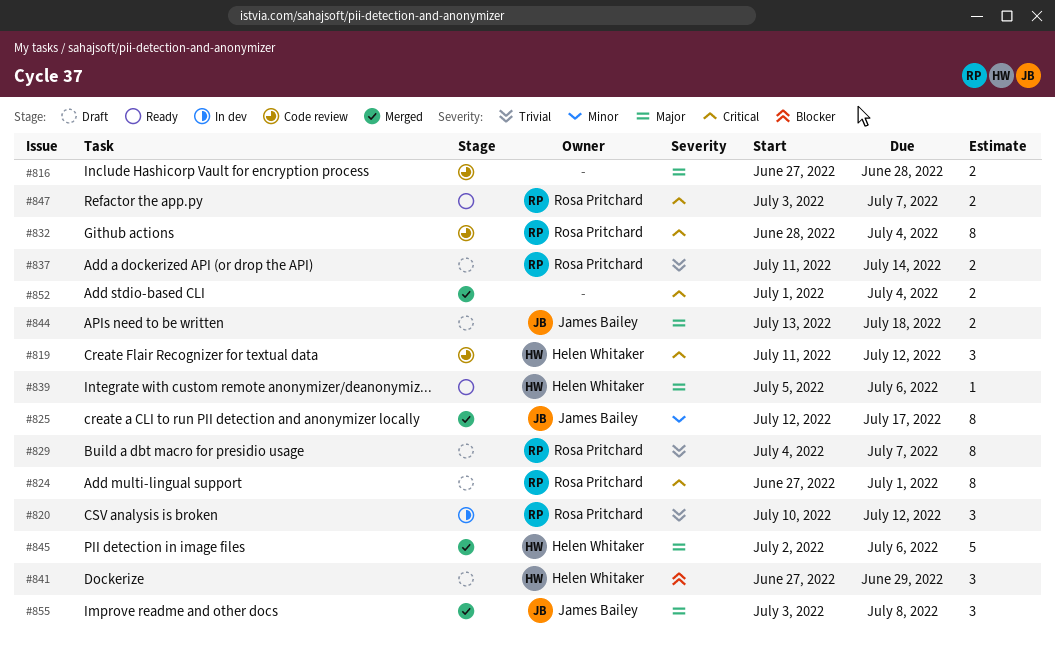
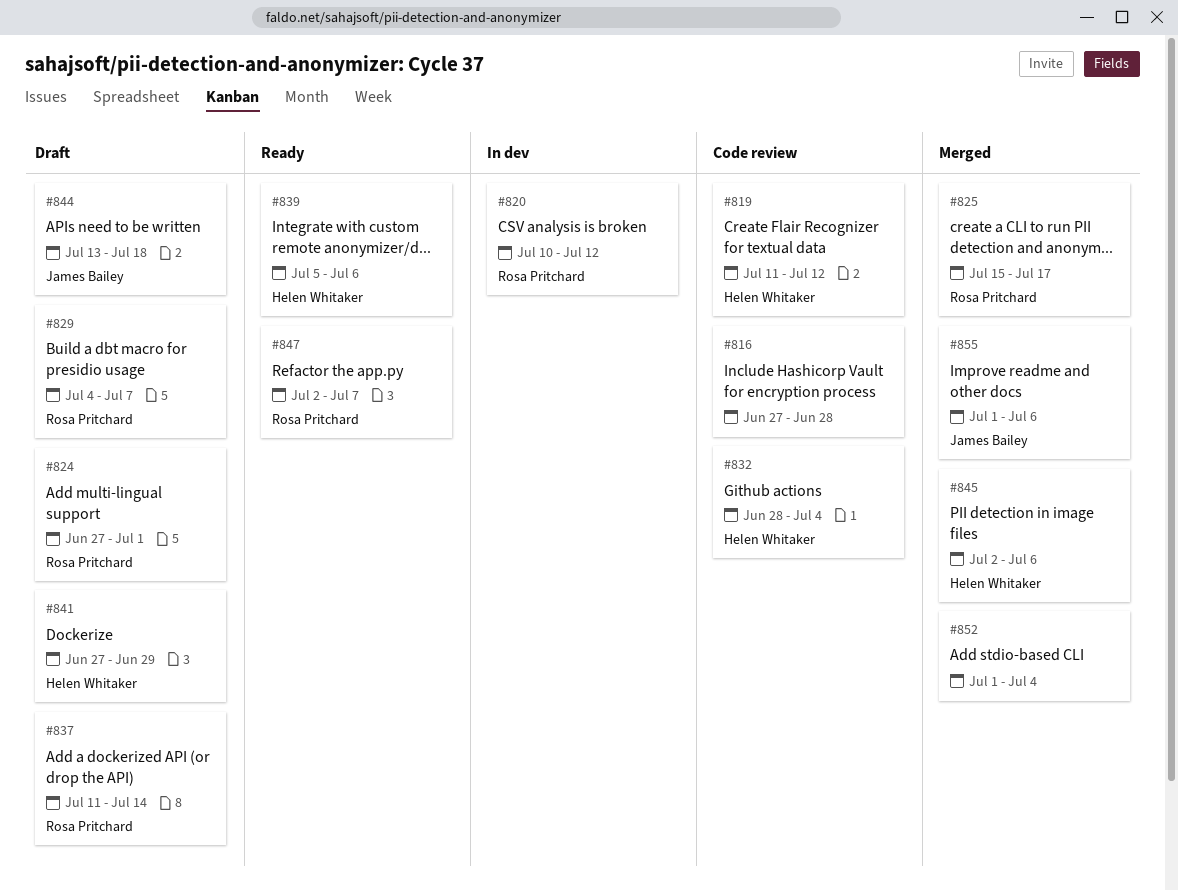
#825, owner: James Bailey -> Rosa Pritchard
#825, start: Jul 12 -> Jul 15
#832, owner: Rosa Pritchard -> Helen Whitaker
#847, start: Jul 3 -> Jul 2
#855, start: Jul 3 -> Jul 1
#855, due: Jul 8 -> Jul 6

